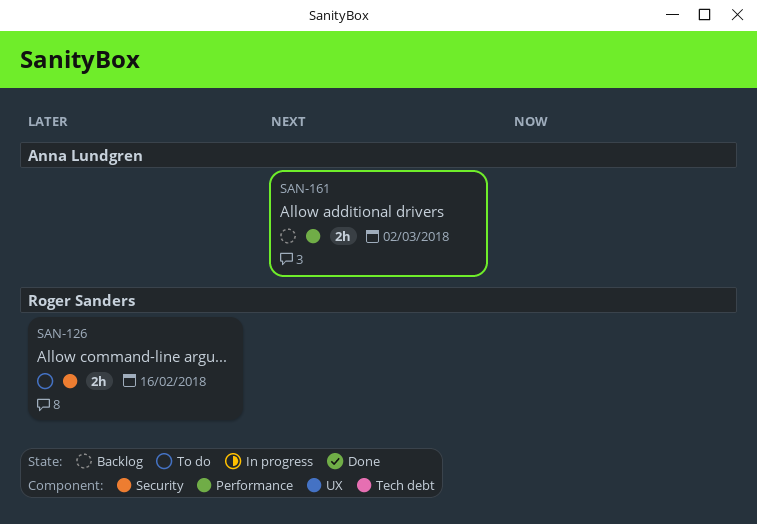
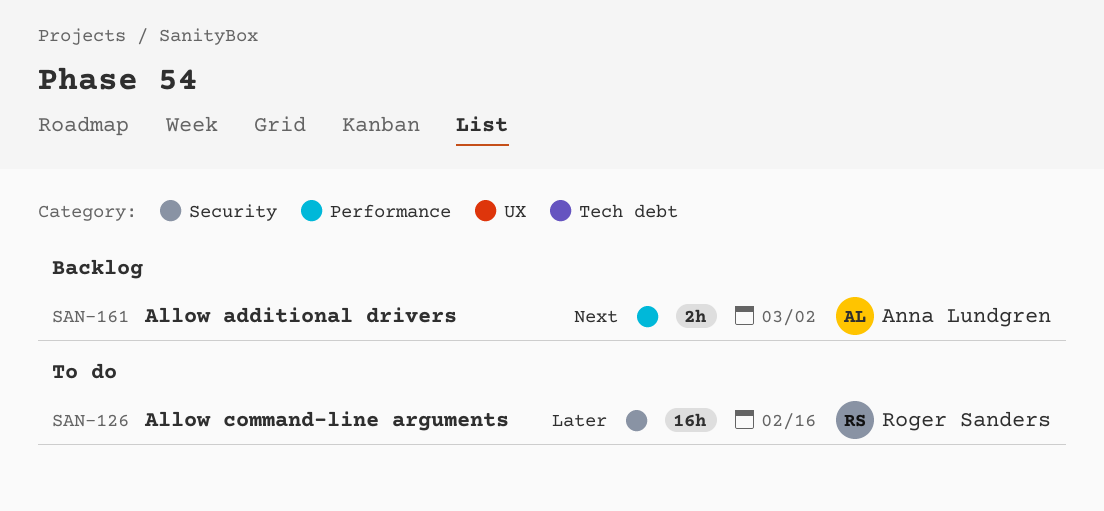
SAN-126, estimate: 2h -> 16h

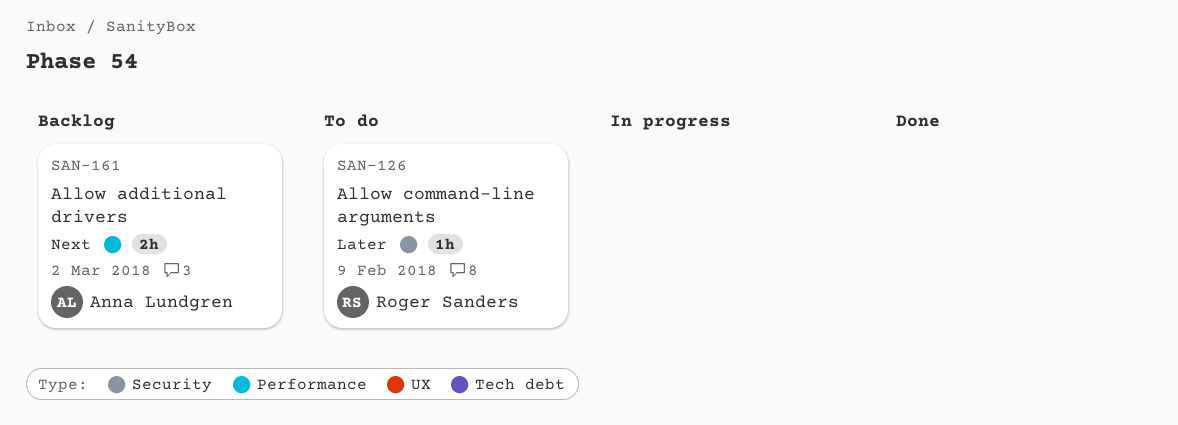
SAN-126, estimate: 16h -> 1h
SAN-126, due: Feb 16 -> Feb 9

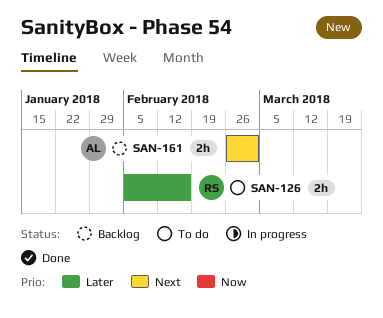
SAN-126, estimate: 1h -> 2h
SAN-126, due: Feb 9 -> Feb 16

